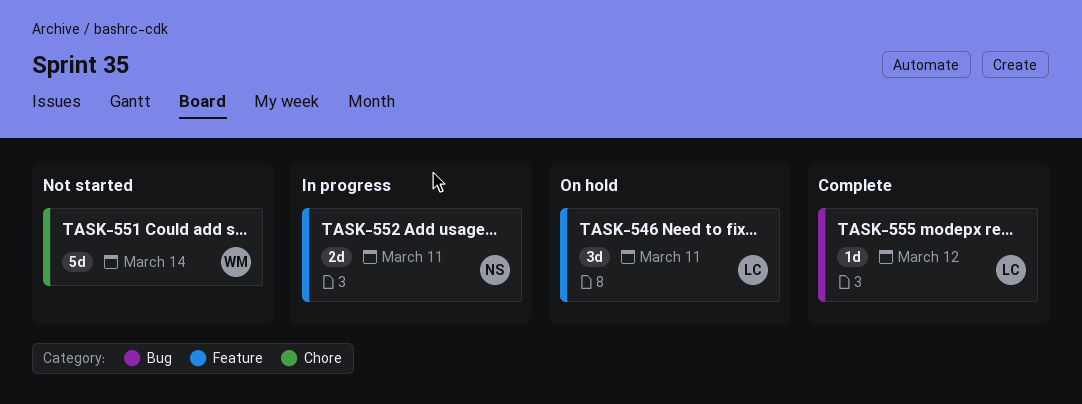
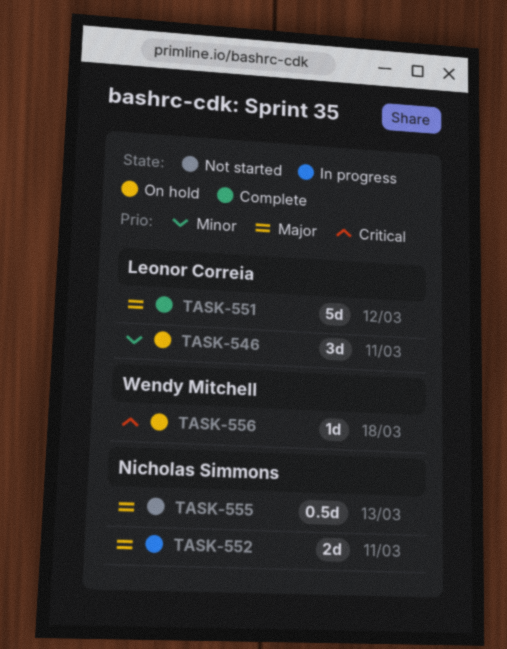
TASK-551, status: Not started -> Complete
TASK-551, owner: Wendy Mitchell -> Leonor Correia
TASK-551, due: Mar 14 -> Mar 12
TASK-555, status: Complete -> Not started
TASK-555, owner: Leonor Correia -> Nicholas Simmons
TASK-555, estimate: 1d -> 0.5d
TASK-555, due: Mar 12 -> Mar 13
TASK-556: none -> present

